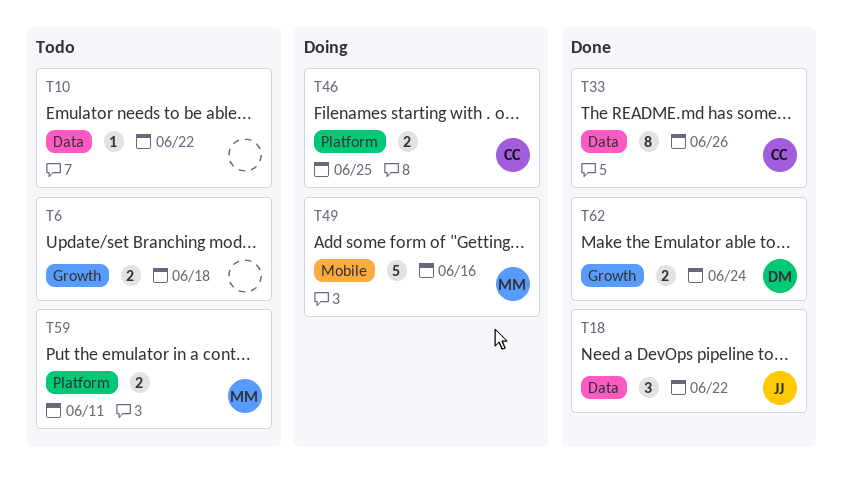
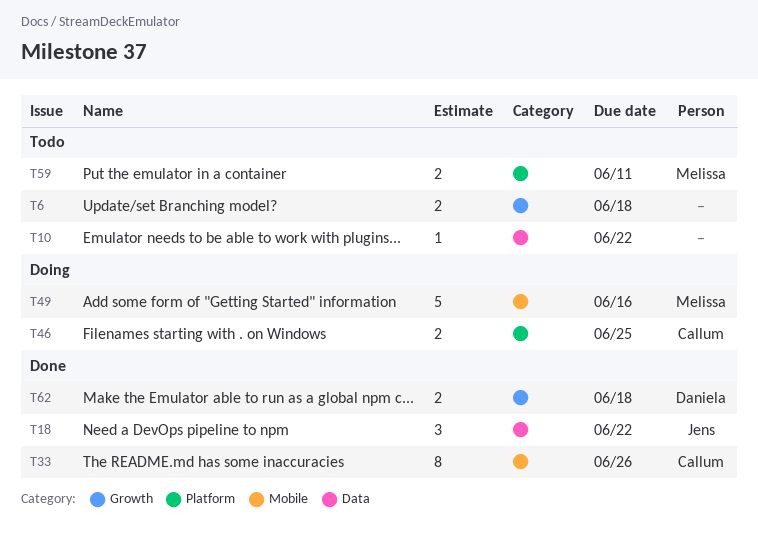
T33, label: Data -> Mobile
T62, due: Jun 24 -> Jun 18

